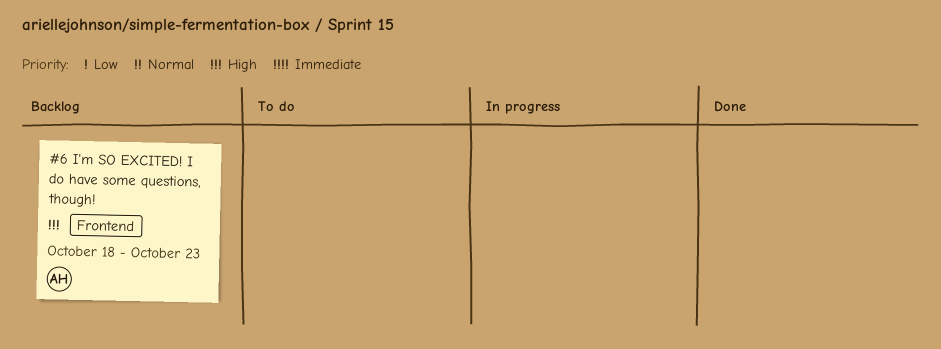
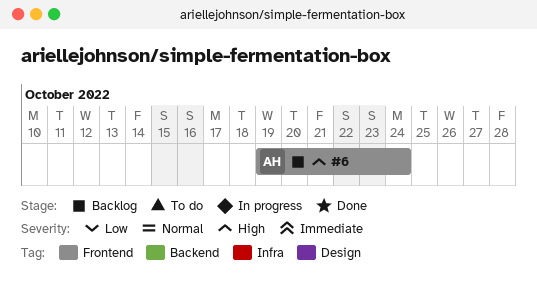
#6, start: Oct 18 -> Oct 19
#6, due: Oct 23 -> Oct 24

